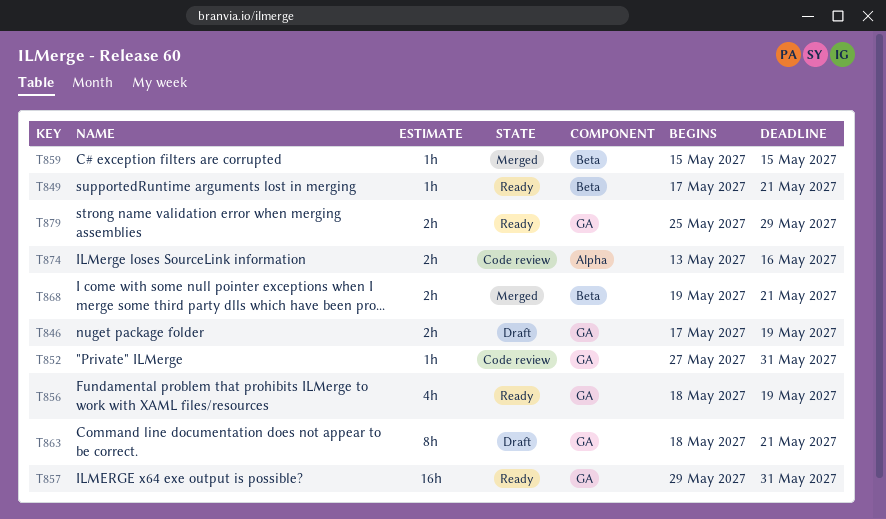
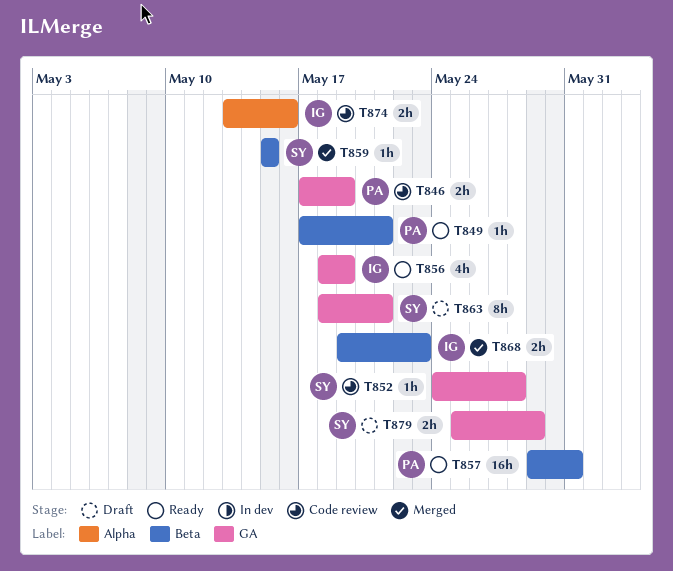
T846, status: Draft -> Code review
T852, start: May 27 -> May 24
T852, due: May 31 -> May 28
T857, label: GA -> Beta
T868, due: May 21 -> May 23
T879, status: Ready -> Draft

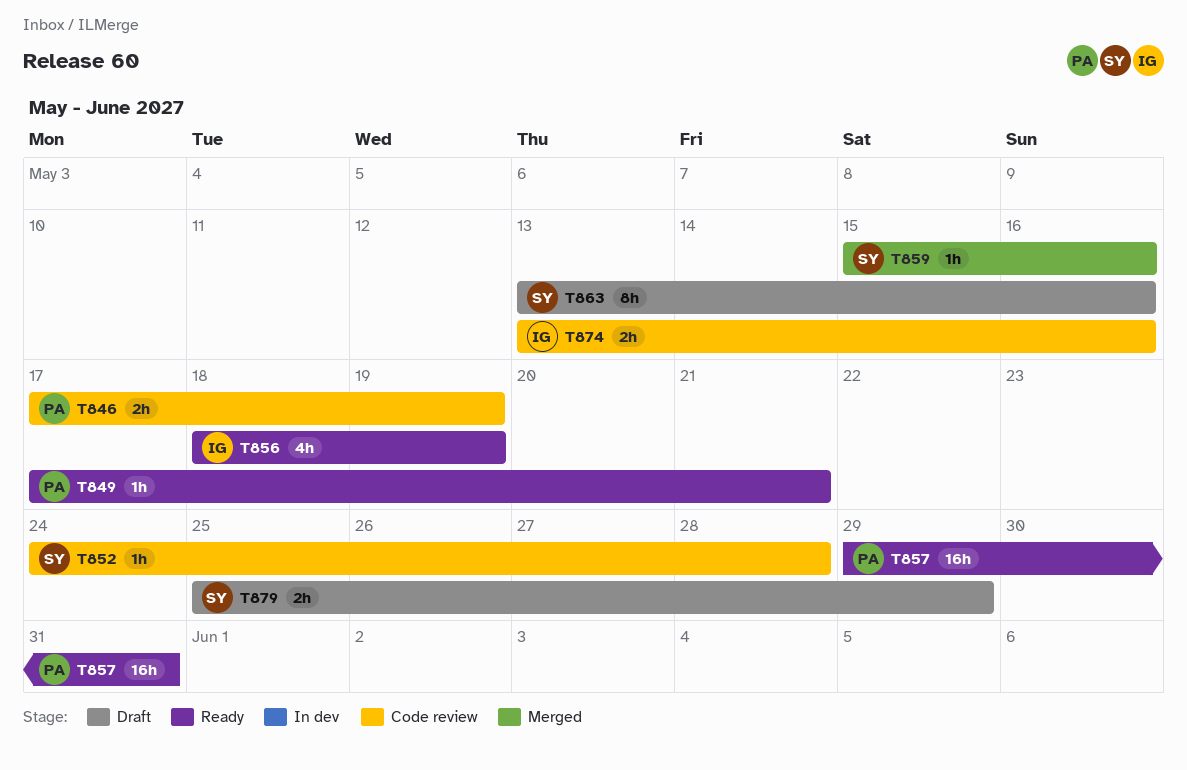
T859, due: May 15 -> May 16
T863, start: May 18 -> May 13
T863, due: May 21 -> May 16
T868: present -> none

